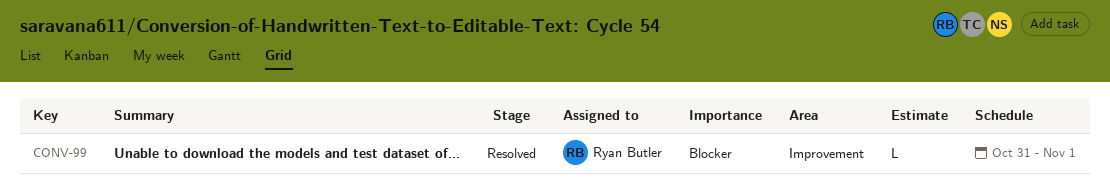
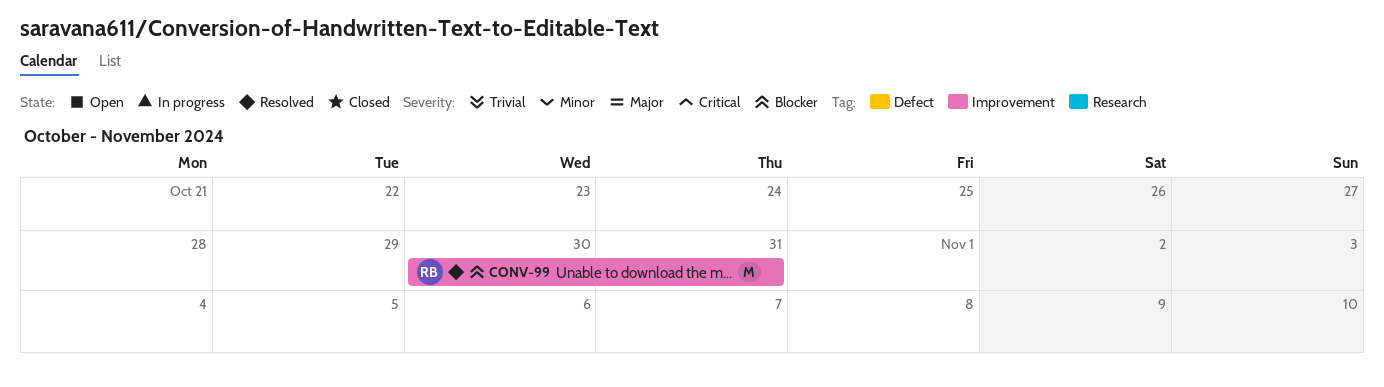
CONV-99, estimate: L -> M
CONV-99, start: Oct 31 -> Oct 30
CONV-99, due: Nov 1 -> Oct 31

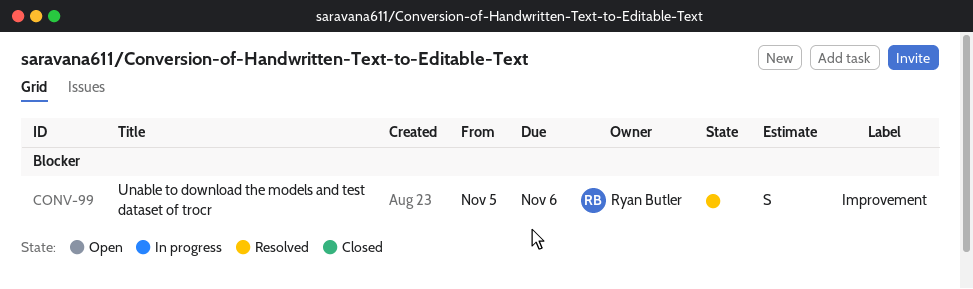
CONV-99, estimate: M -> S
CONV-99, start: Oct 30 -> Nov 5
CONV-99, due: Oct 31 -> Nov 6

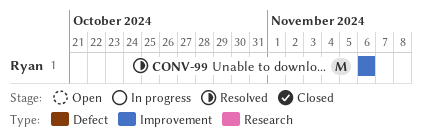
CONV-99, estimate: S -> M
CONV-99, start: Nov 5 -> Nov 6

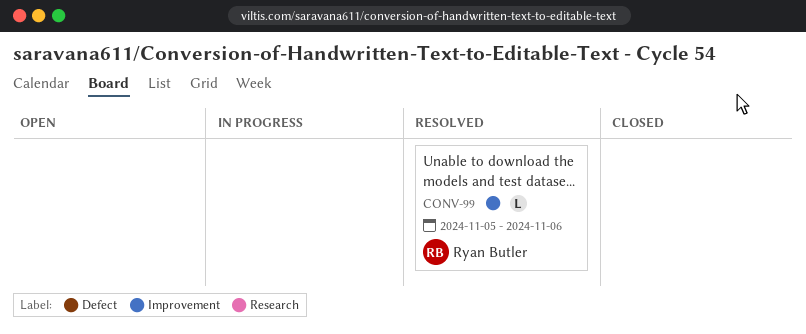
CONV-99, estimate: M -> L
CONV-99, start: Nov 6 -> Nov 5

